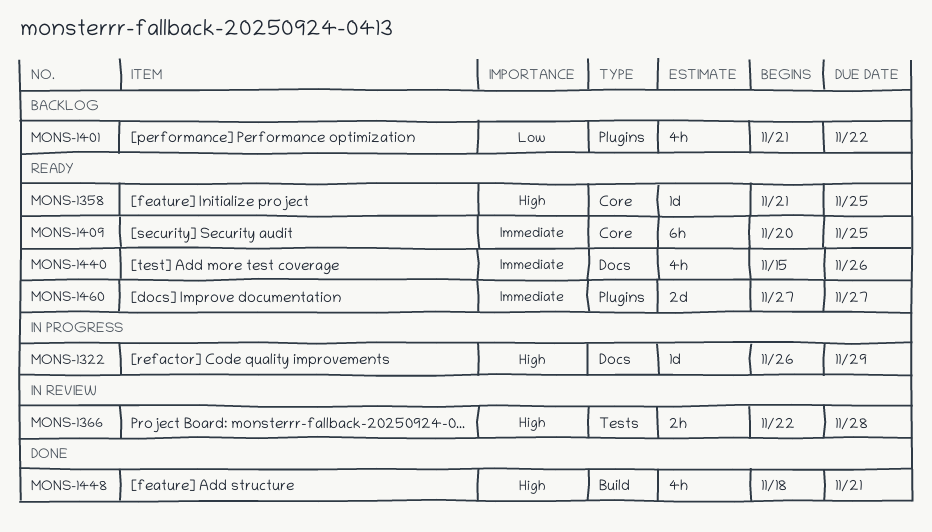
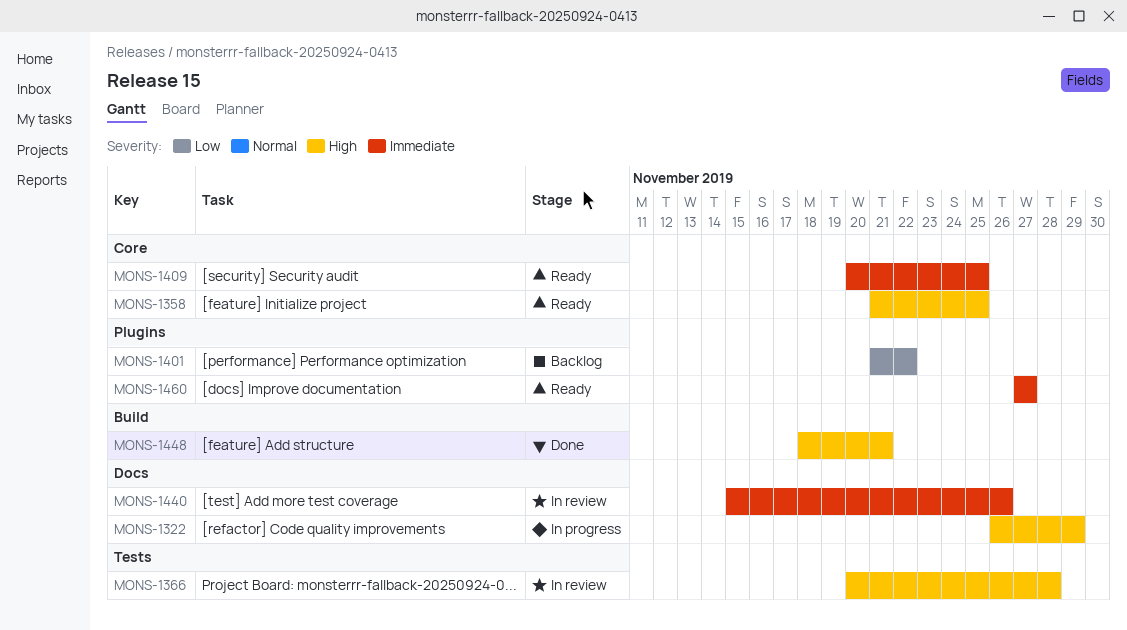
MONS-1366, start: Nov 22 -> Nov 20
MONS-1440, status: Ready -> In review

